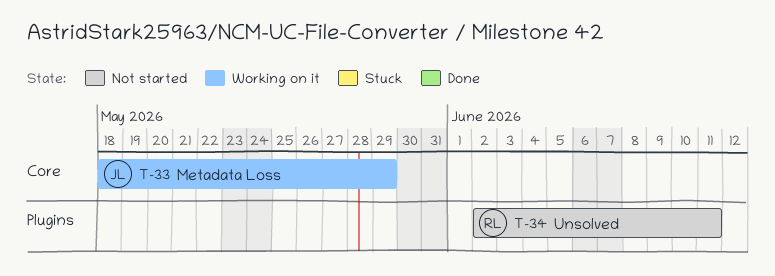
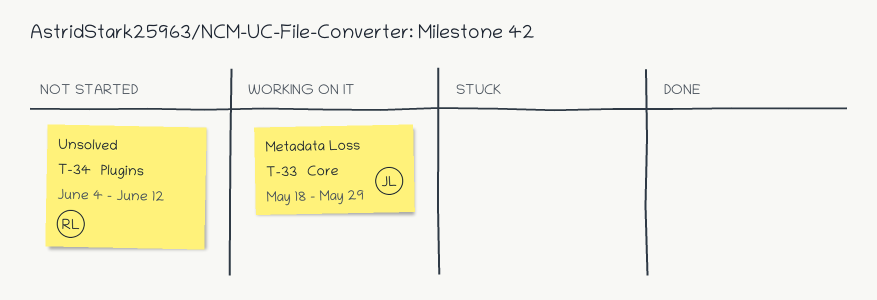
T-34, start: Jun 2 -> Jun 4
T-34, due: Jun 11 -> Jun 12

